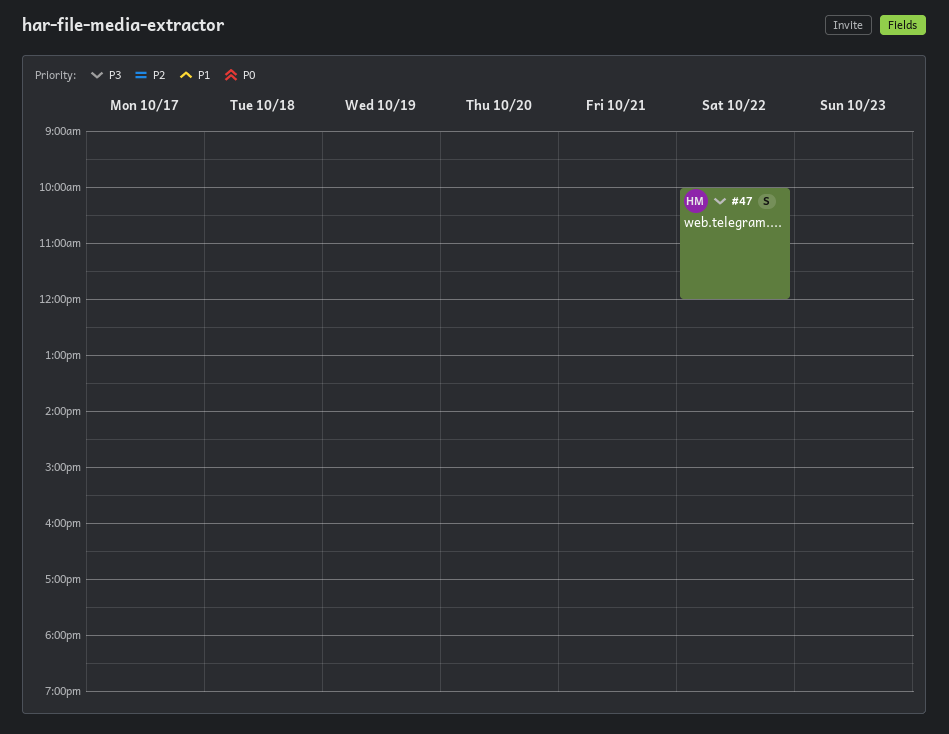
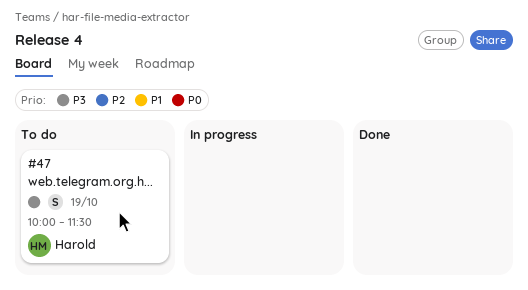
#47, day: Oct 22 -> Oct 19
#47, ends: 12:00 -> 11:30

